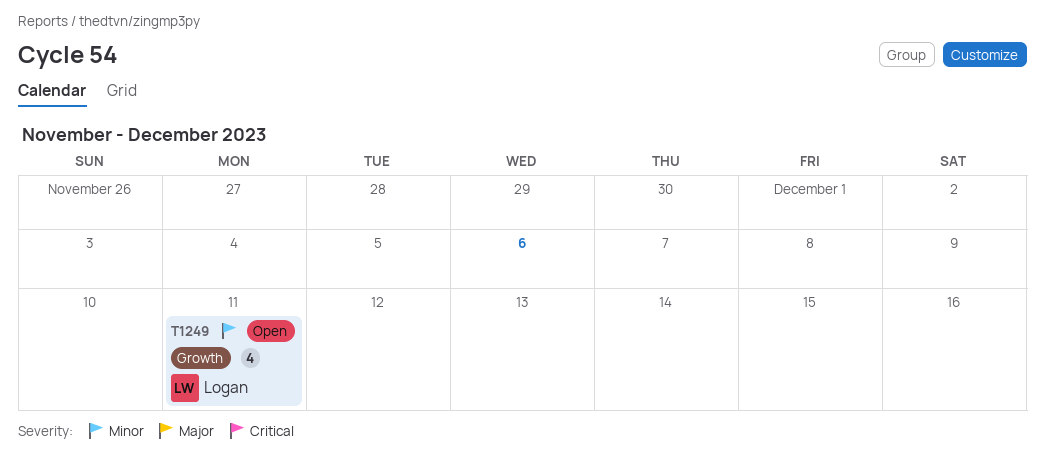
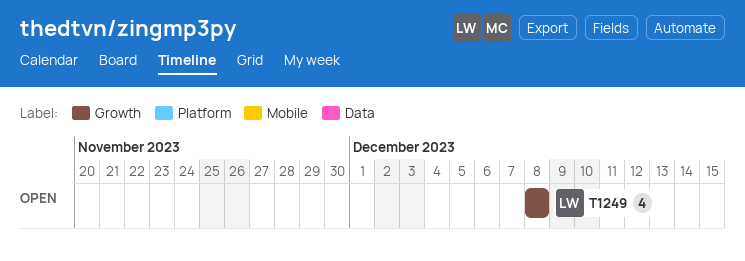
T1249, due: Dec 11 -> Dec 8

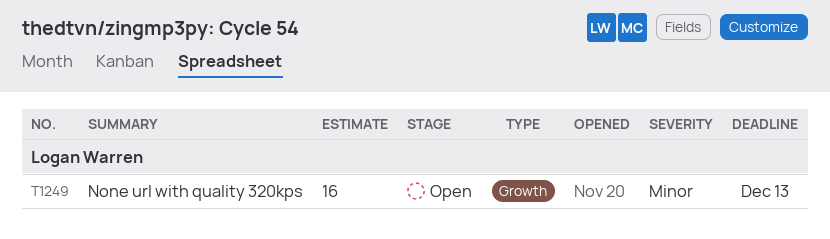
T1249, estimate: 4 -> 16
T1249, due: Dec 8 -> Dec 13

